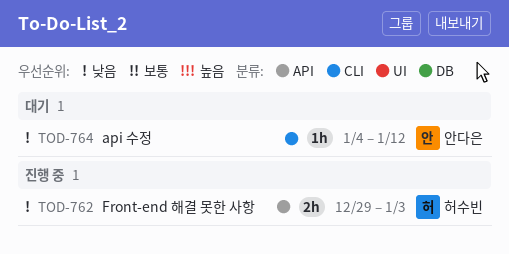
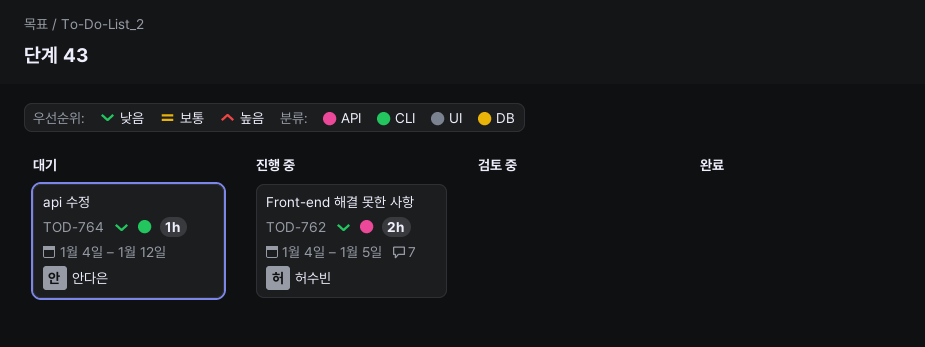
TOD-762, start: Dec 29 -> Jan 4
TOD-762, due: Jan 3 -> Jan 5

